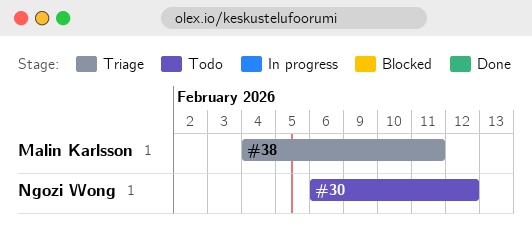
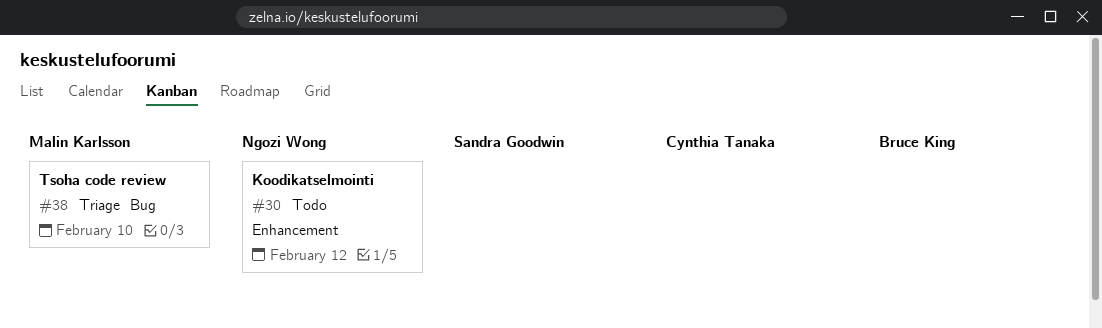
#38, due: Feb 11 -> Feb 10

